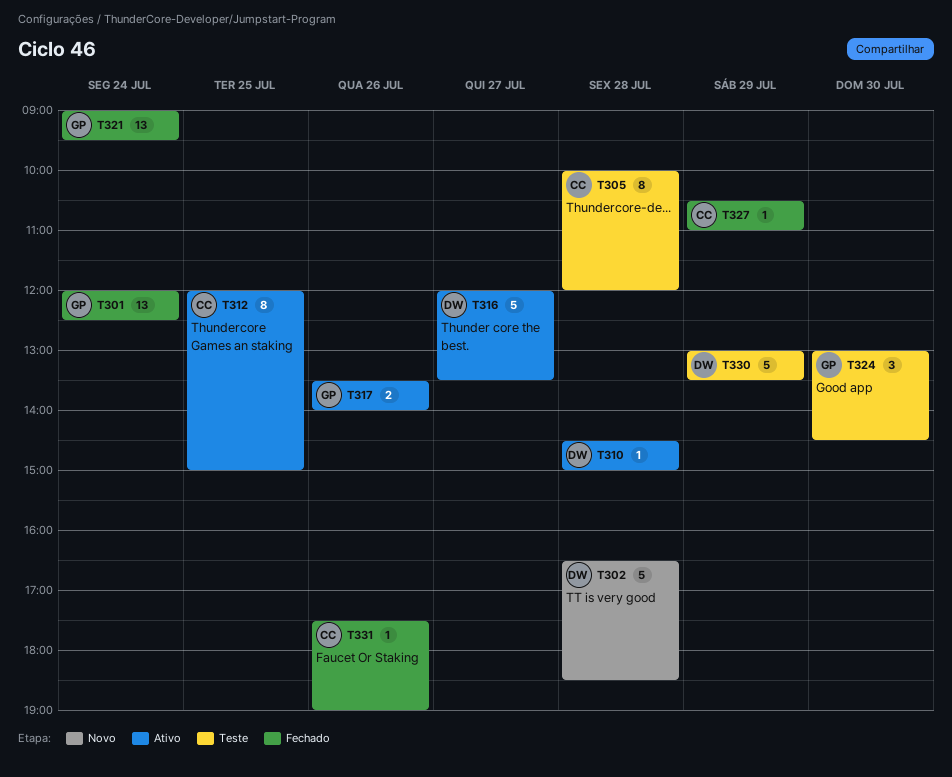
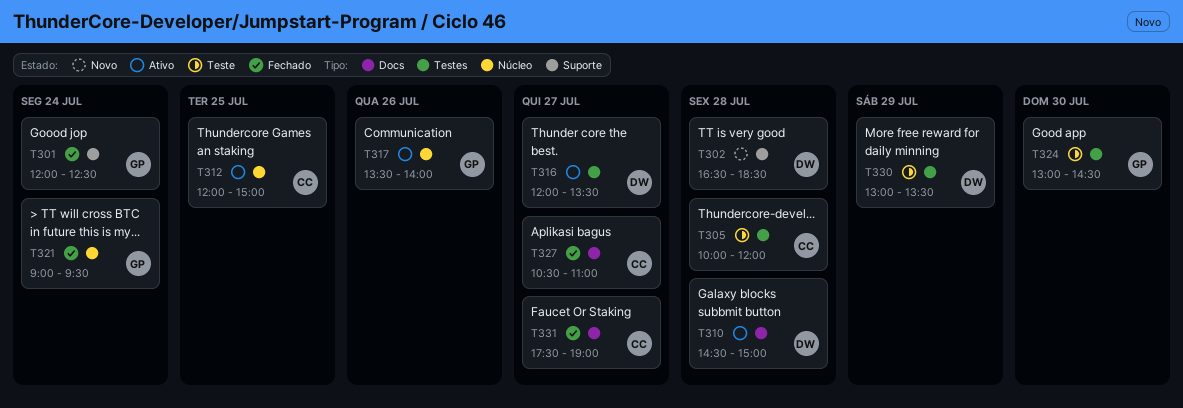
T327, day: Jul 29 -> Jul 27
T331, day: Jul 26 -> Jul 27

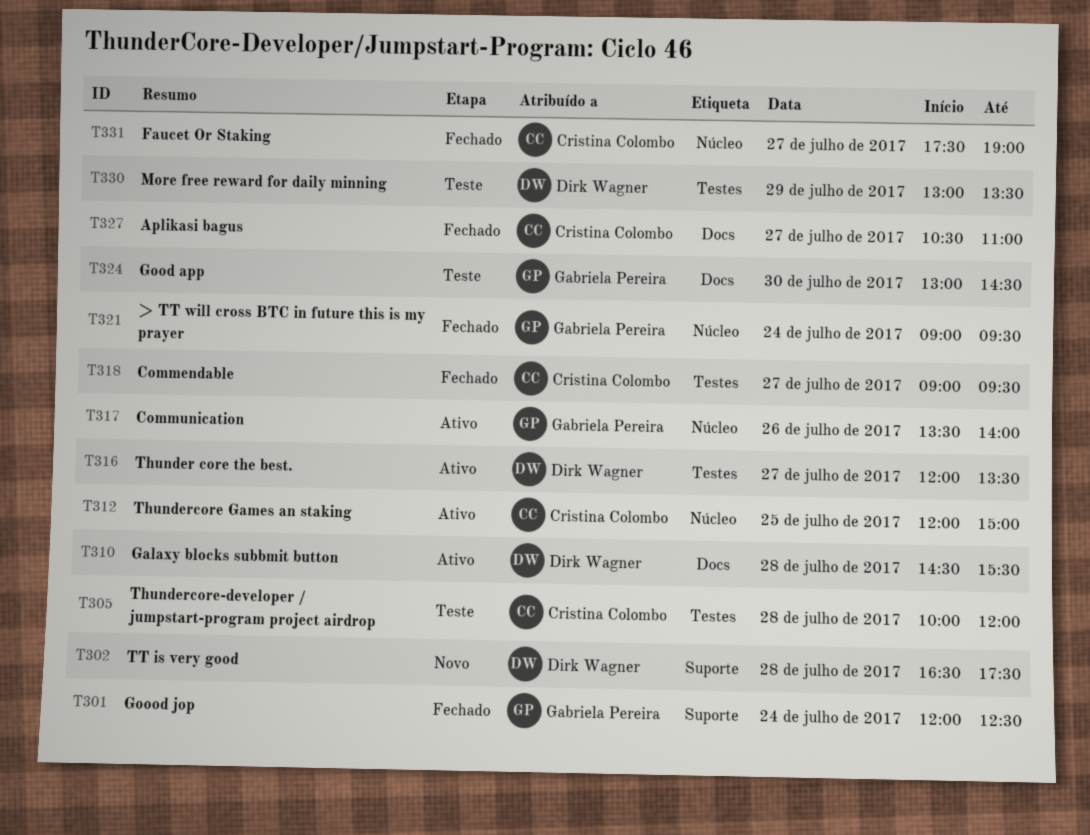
T302, ends: 18:30 -> 17:30
T310, ends: 15:00 -> 15:30
T318: none -> present
T324, label: Testes -> Docs
T331, label: Docs -> Núcleo

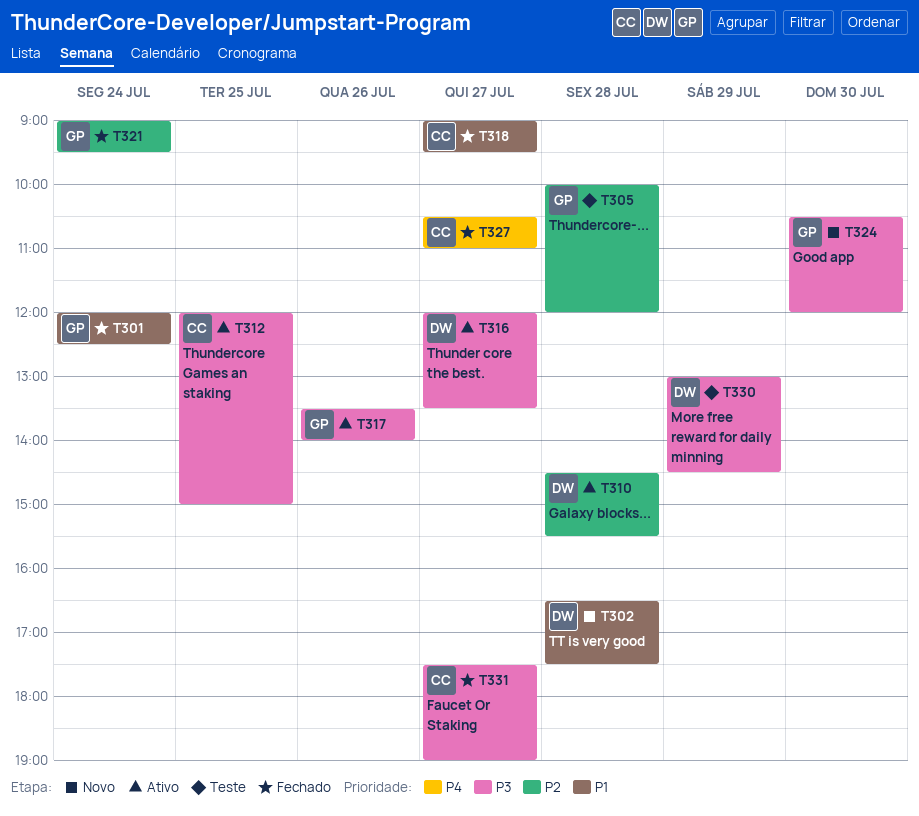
T305, owner: Cristina Colombo -> Gabriela Pereira
T324, status: Teste -> Novo
T324, begins: 13:00 -> 10:30
T324, ends: 14:30 -> 12:00
T330, ends: 13:30 -> 14:30

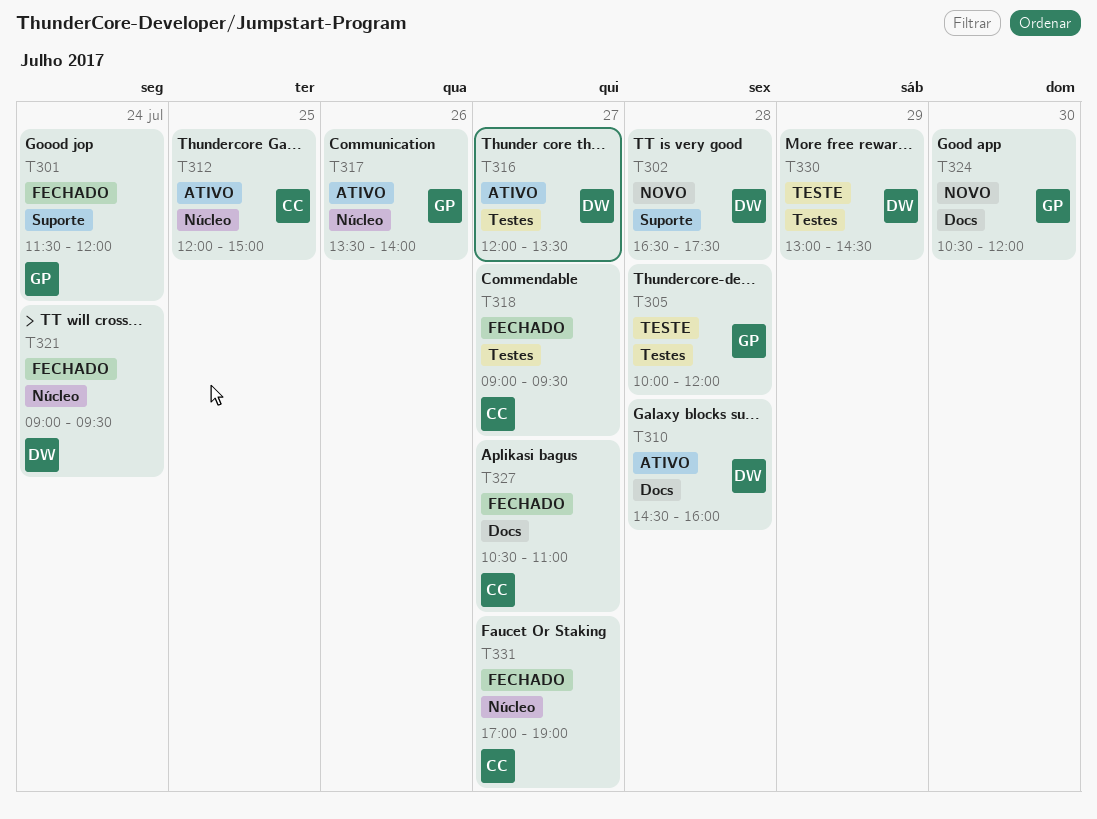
T301, begins: 12:00 -> 11:30
T301, ends: 12:30 -> 12:00
T310, ends: 15:30 -> 16:00
T321, owner: GP -> DW
T331, begins: 17:30 -> 17:00

